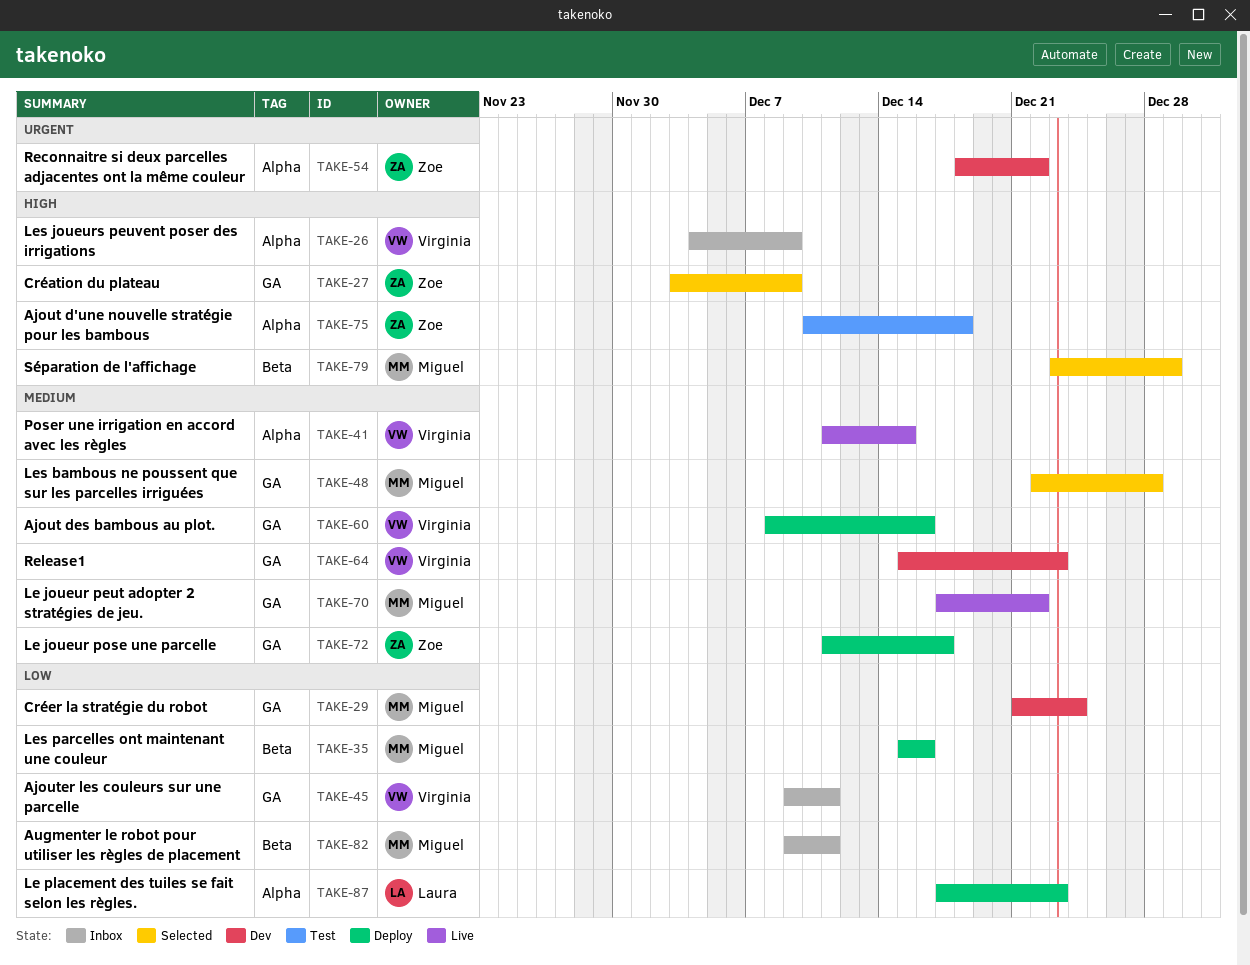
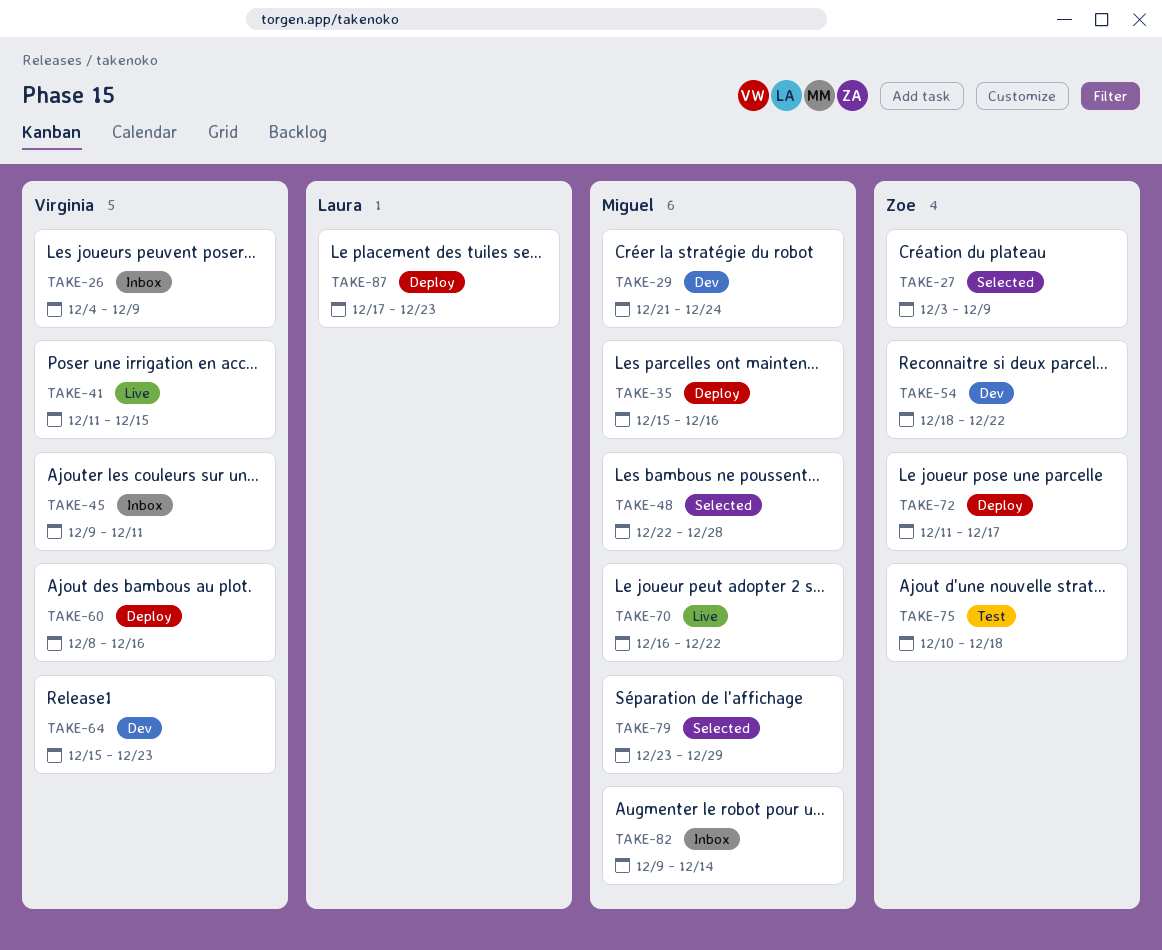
TAKE-70, start: Dec 17 -> Dec 16
TAKE-82, due: Dec 11 -> Dec 14

